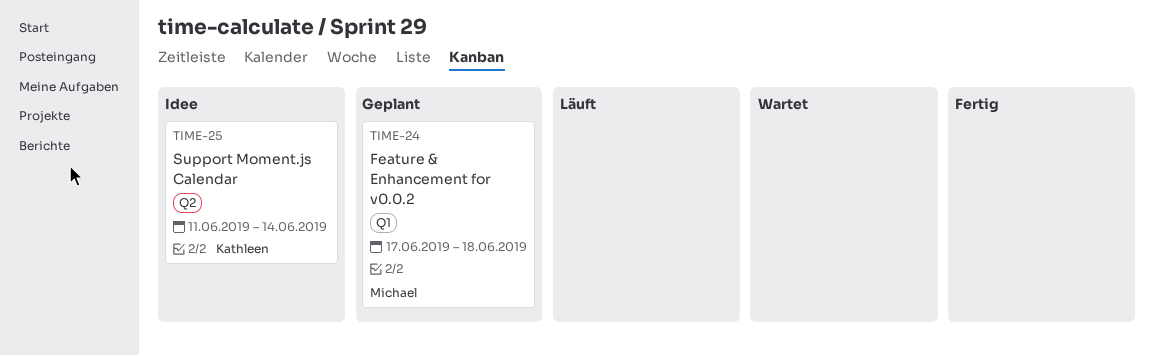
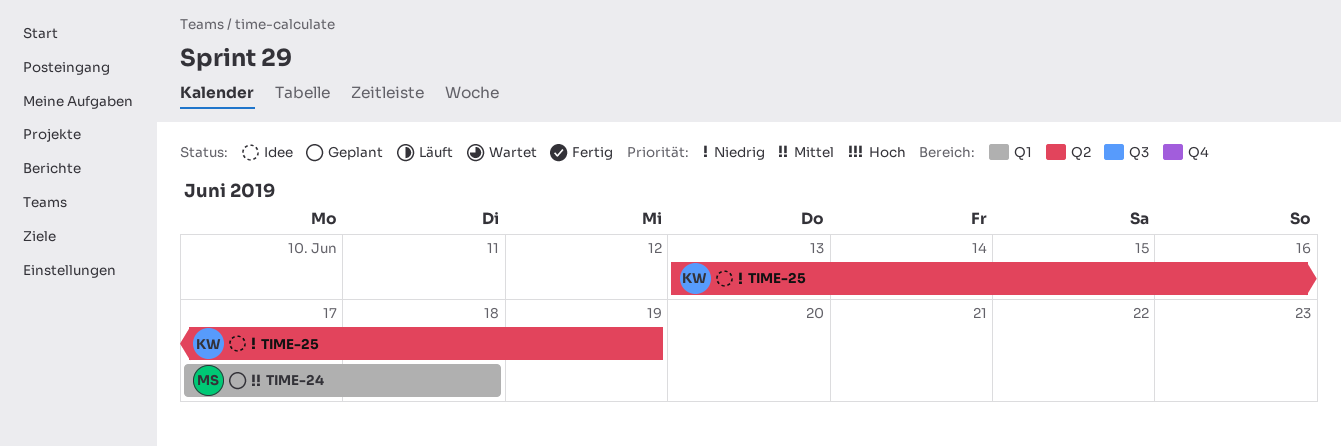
TIME-25, start: Jun 11 -> Jun 13
TIME-25, due: Jun 14 -> Jun 19

